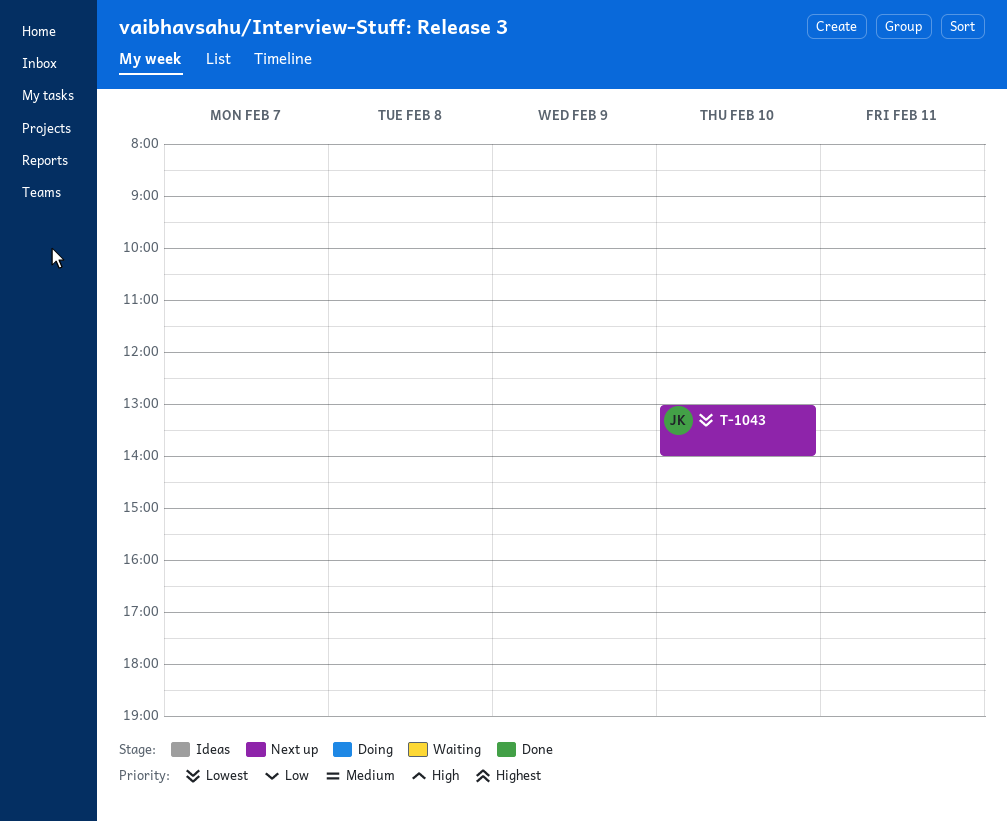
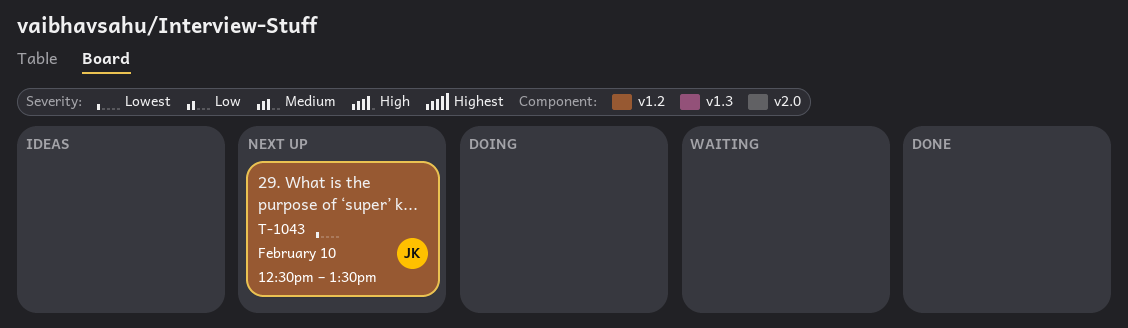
T-1043, begins: 13:00 -> 12:30
T-1043, ends: 14:00 -> 13:30

